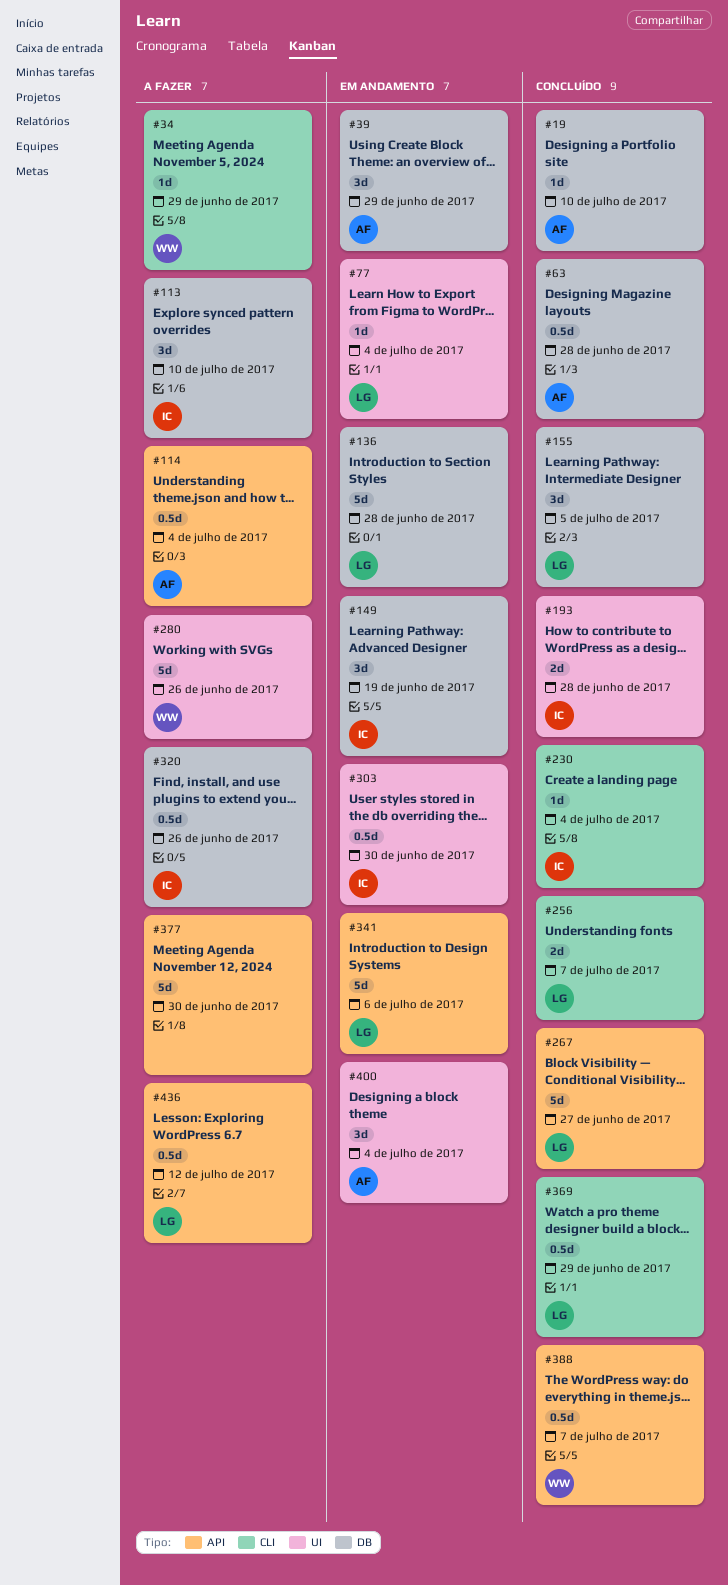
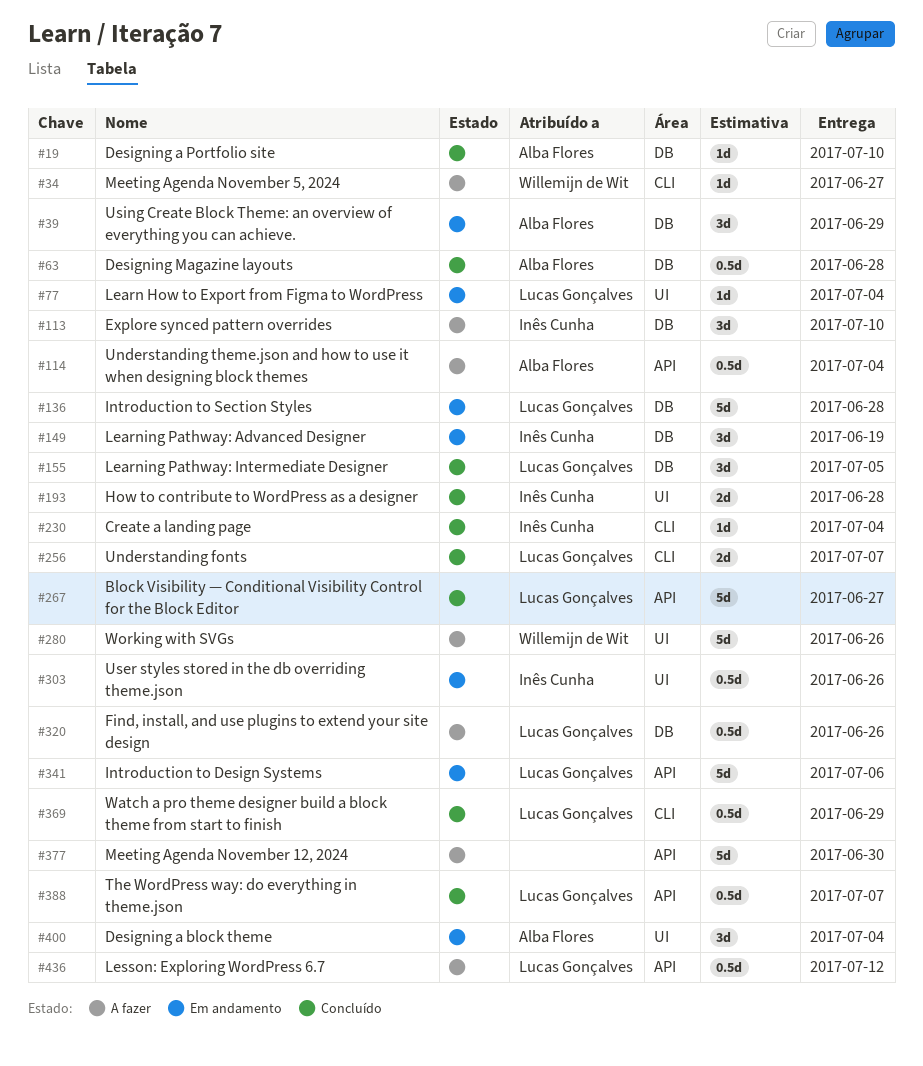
#34, due: Jun 29 -> Jun 27
#303, due: Jun 30 -> Jun 26
#320, owner: Inês Cunha -> Lucas Gonçalves
#388, owner: Willemijn de Wit -> Lucas Gonçalves

